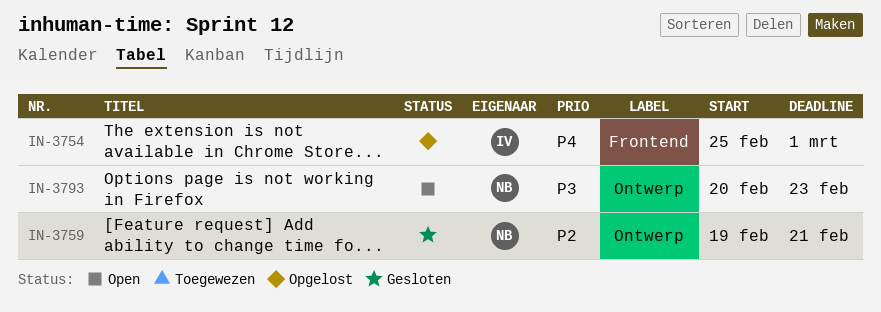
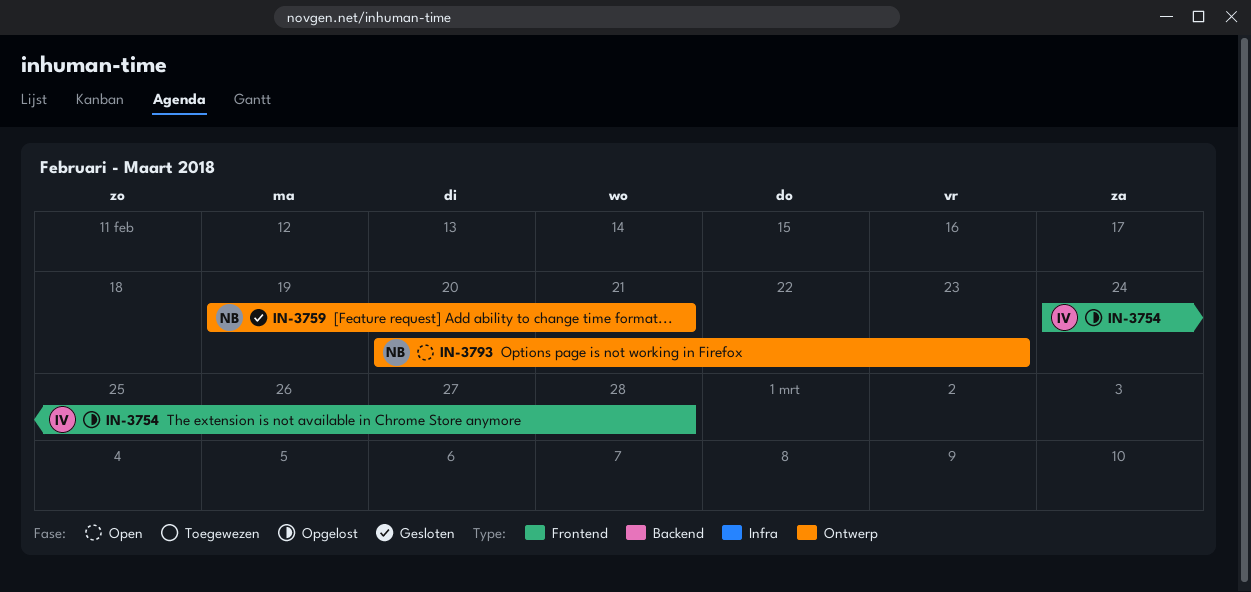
IN-3754, start: Feb 25 -> Feb 24
IN-3754, due: Mar 1 -> Feb 28

